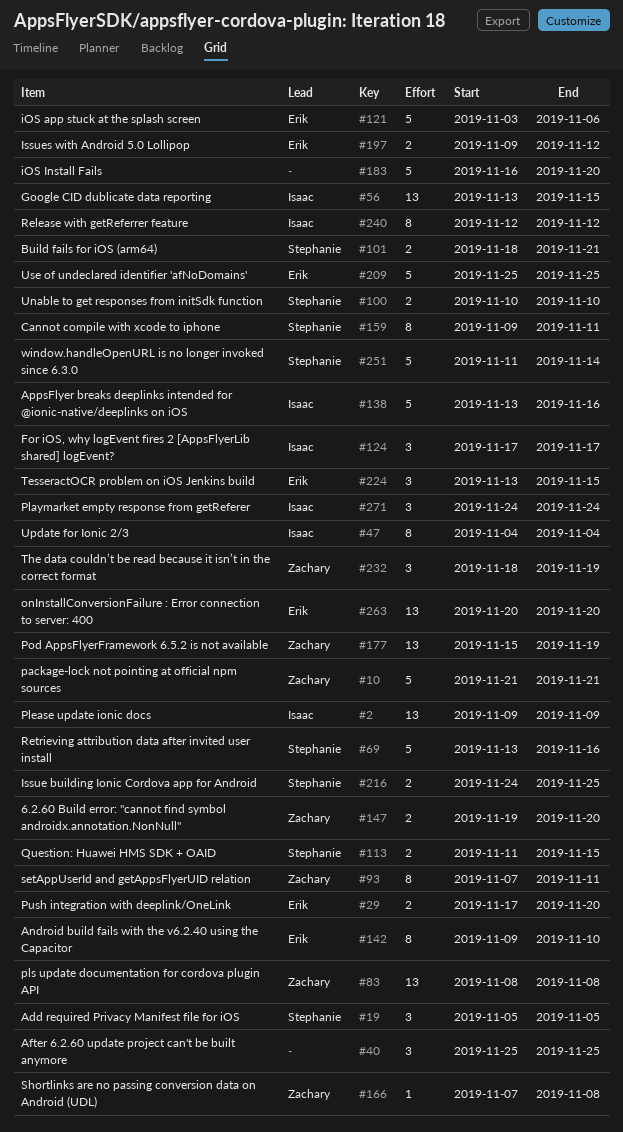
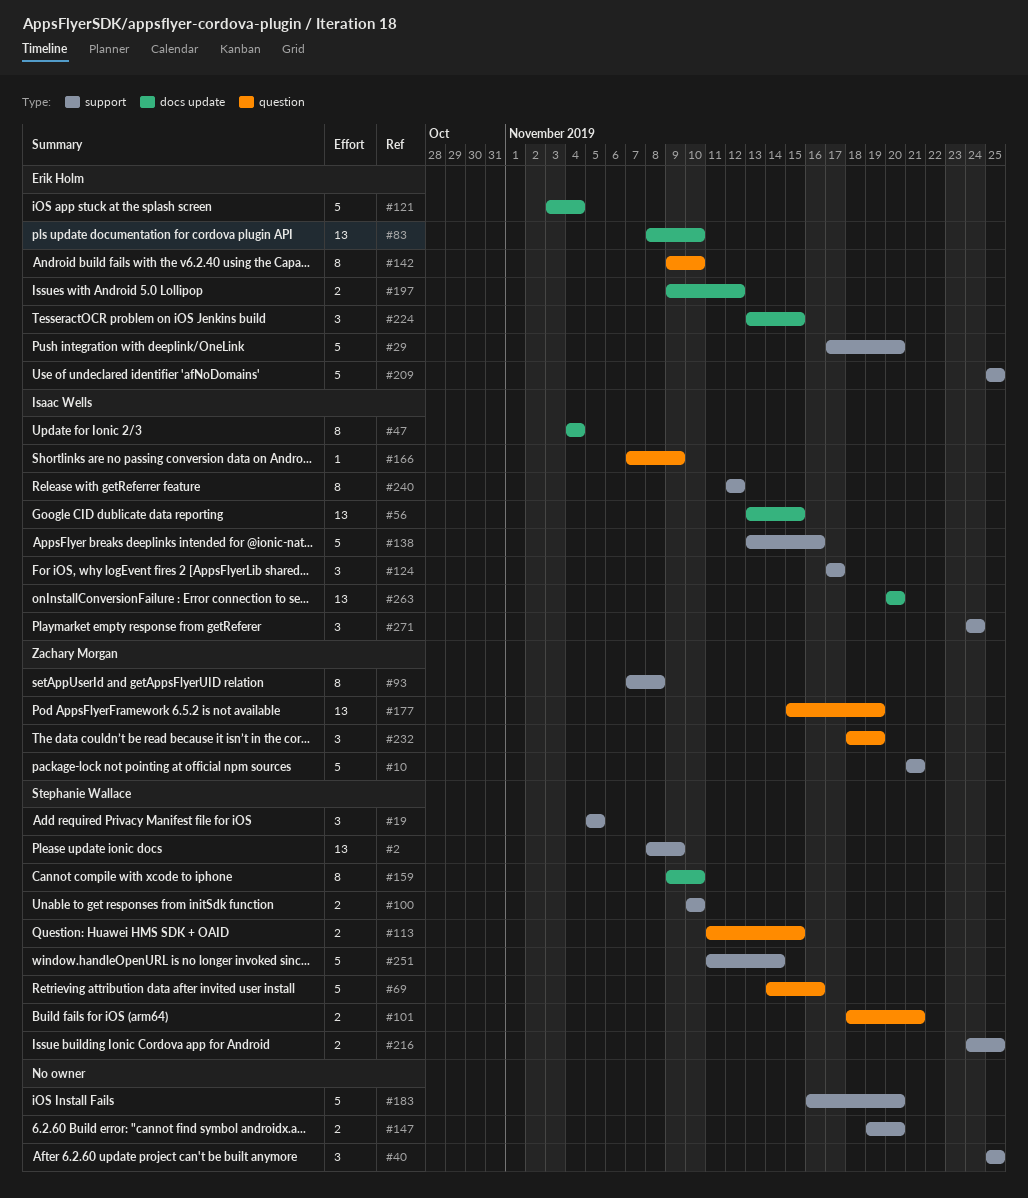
#2, owner: Isaac Wells -> Stephanie Wallace
#2, start: Nov 9 -> Nov 8
#29, estimate: 2 -> 5
#69, start: Nov 13 -> Nov 14
#83, owner: Zachary Morgan -> Erik Holm
#83, due: Nov 8 -> Nov 10
#93, due: Nov 11 -> Nov 8
#121, due: Nov 6 -> Nov 4
#147, owner: Zachary Morgan -> none
#159, due: Nov 11 -> Nov 10
#166, owner: Zachary Morgan -> Isaac Wells
#166, due: Nov 8 -> Nov 9
#263, owner: Erik Holm -> Isaac Wells

